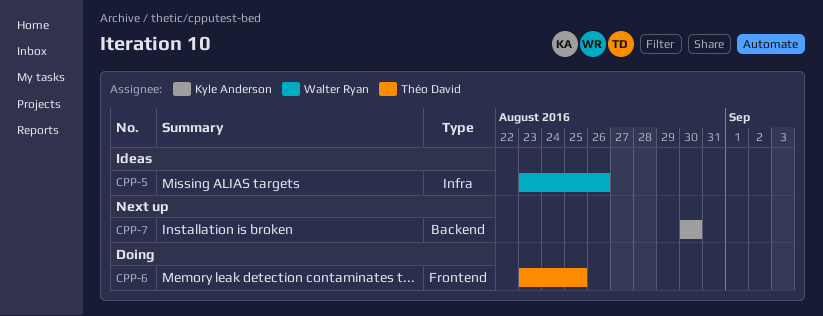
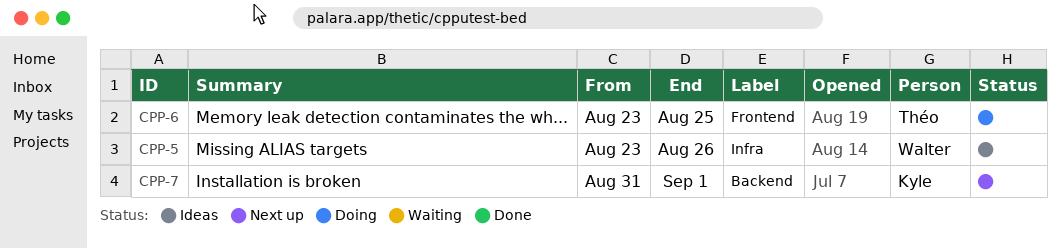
CPP-7, start: Aug 30 -> Aug 31
CPP-7, due: Aug 30 -> Sep 1

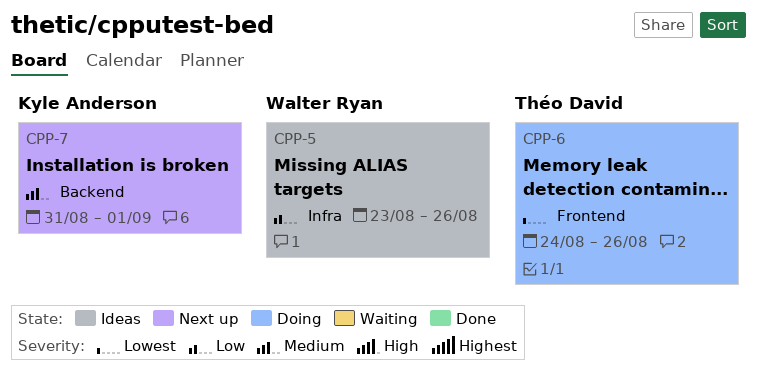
CPP-6, start: Aug 23 -> Aug 24
CPP-6, due: Aug 25 -> Aug 26

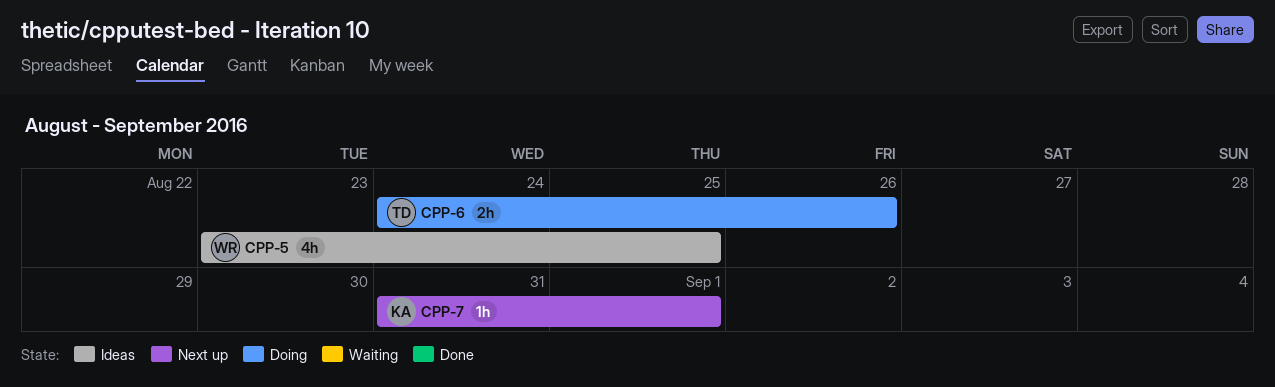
CPP-5, due: Aug 26 -> Aug 25

